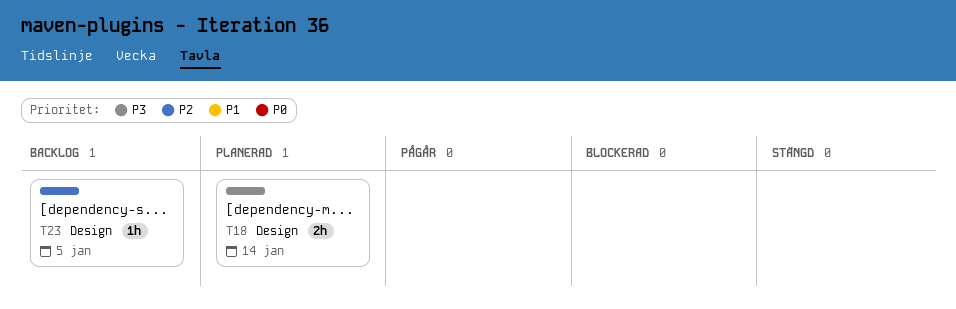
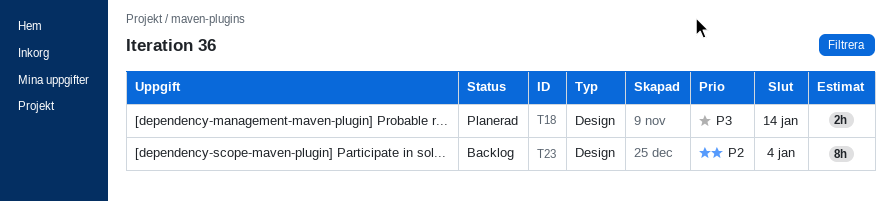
T23, estimate: 1h -> 8h
T23, due: Jan 5 -> Jan 4

